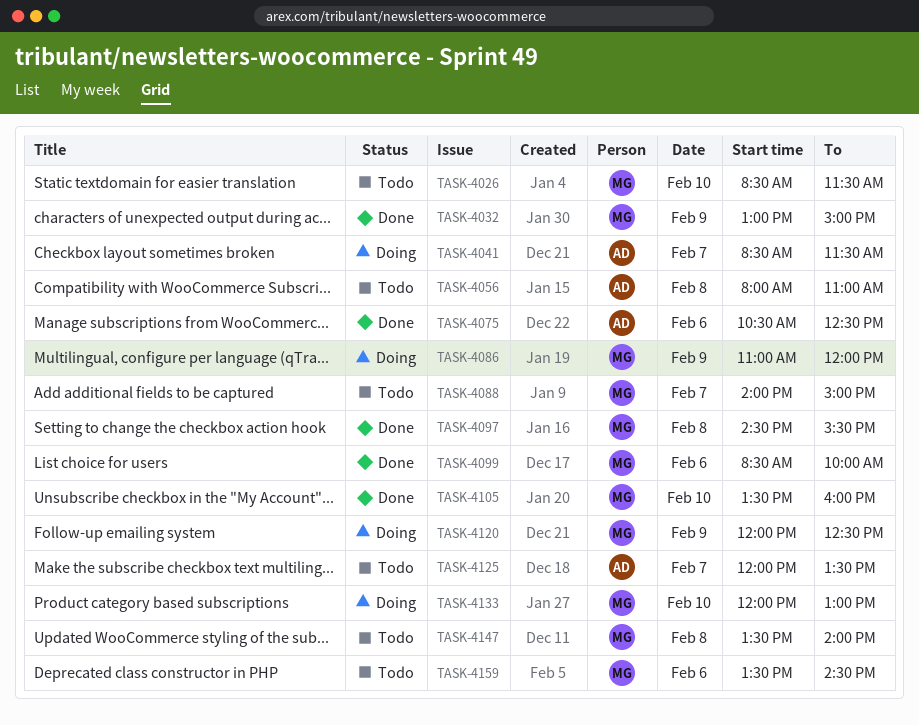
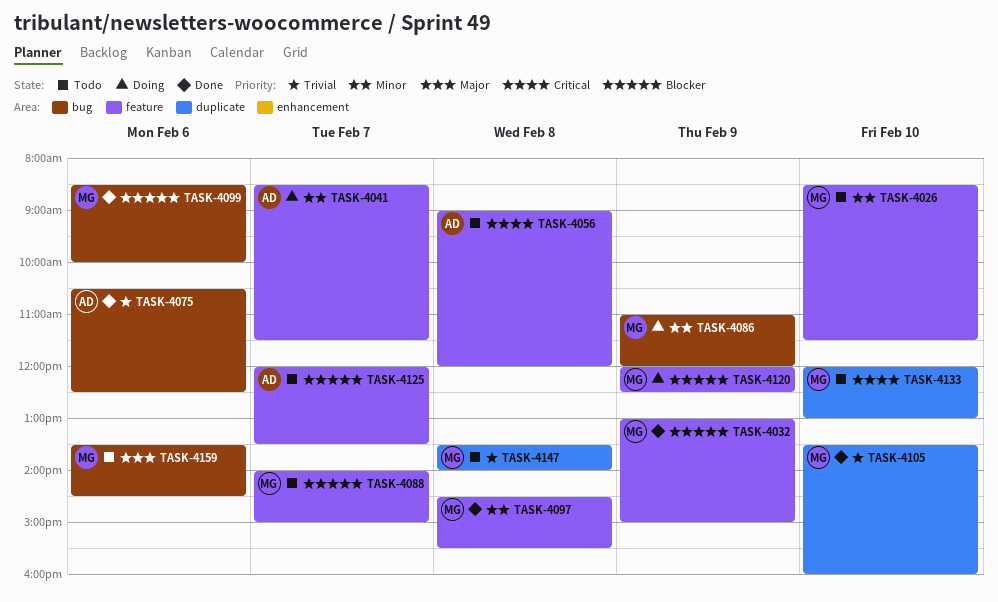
TASK-4056, begins: 08:00 -> 09:00
TASK-4056, ends: 11:00 -> 12:00
TASK-4133, status: Doing -> Todo

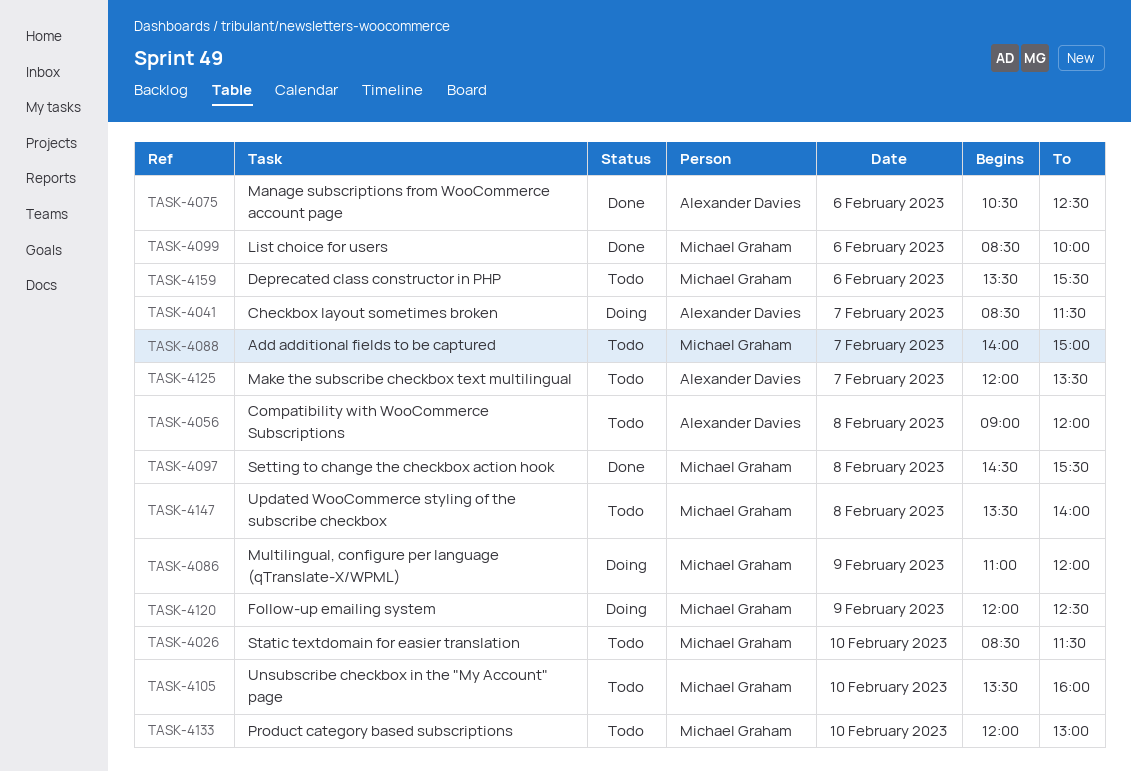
TASK-4032: present -> none
TASK-4105, status: Done -> Todo
TASK-4159, ends: 14:30 -> 15:30

